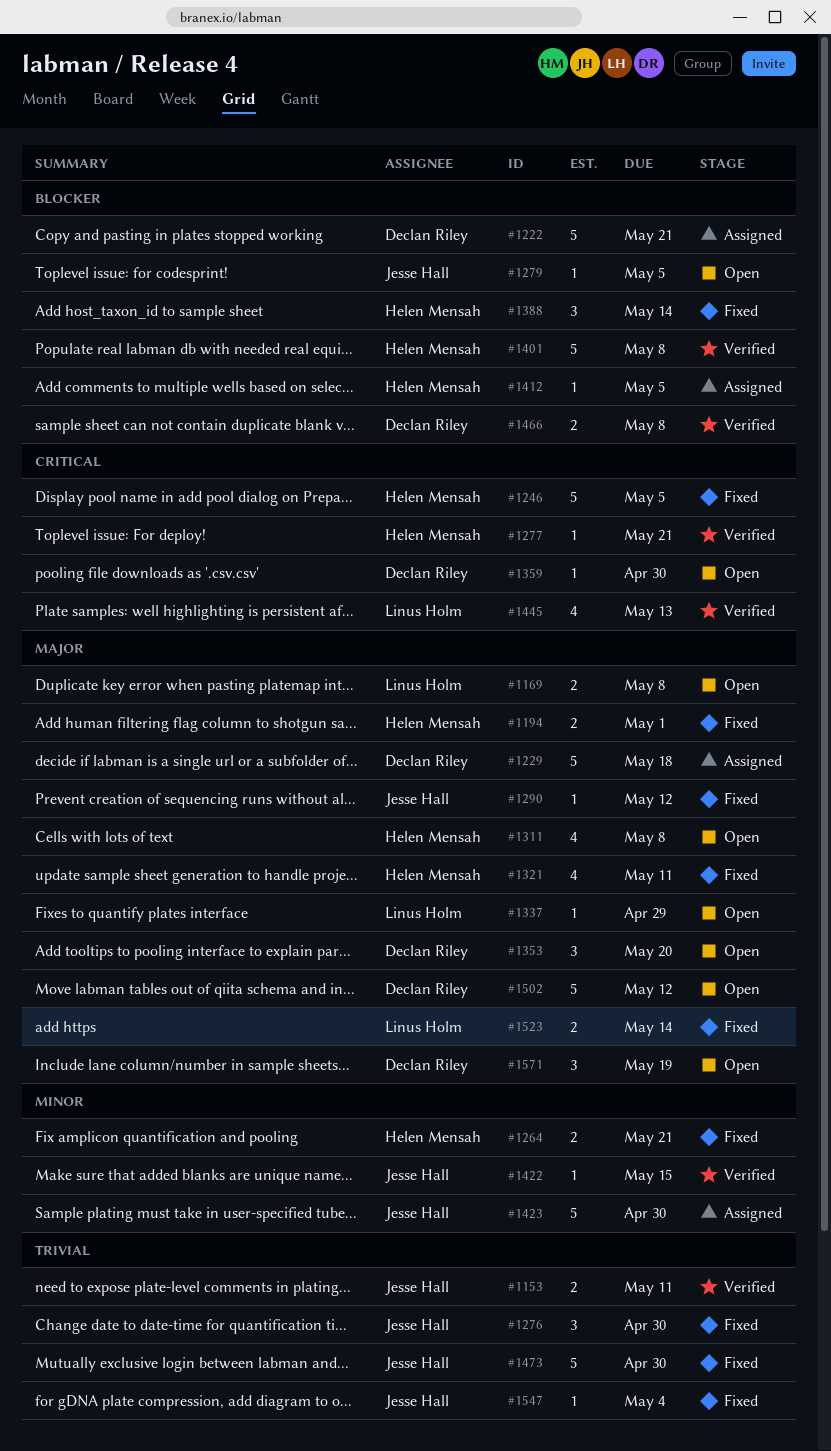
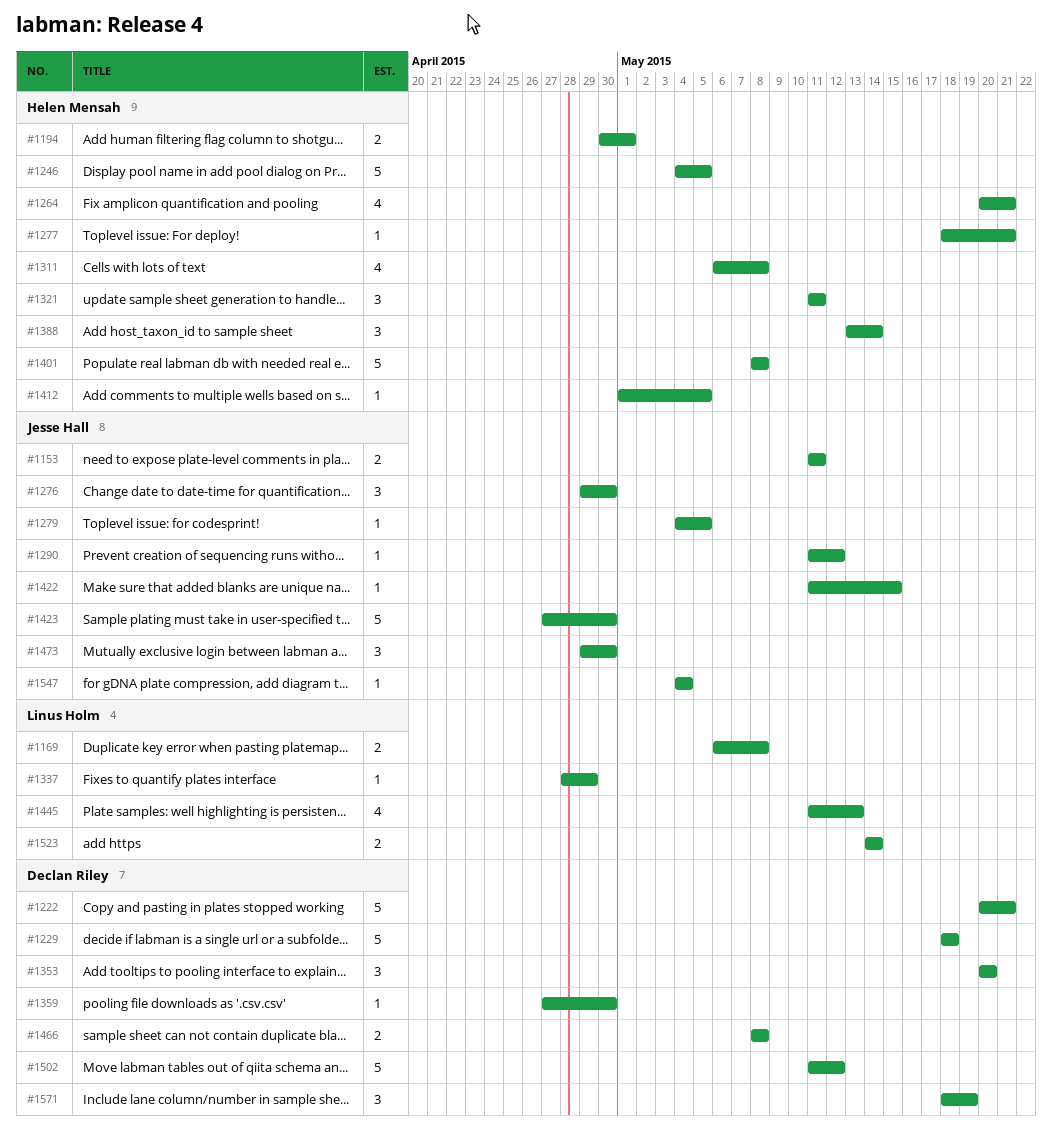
#1264, estimate: 2 -> 4
#1321, estimate: 4 -> 3
#1473, estimate: 5 -> 3

